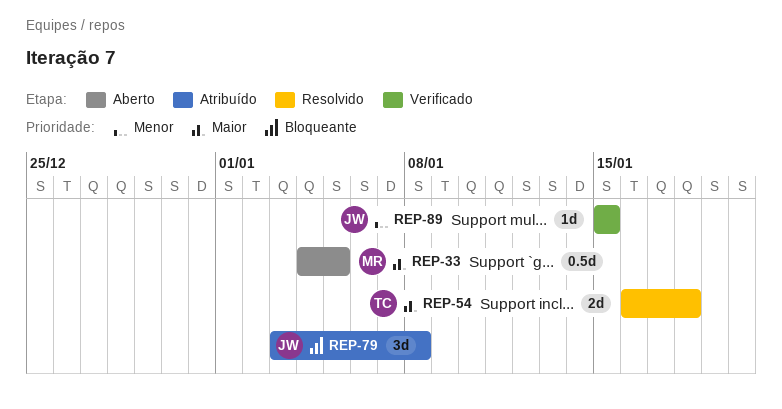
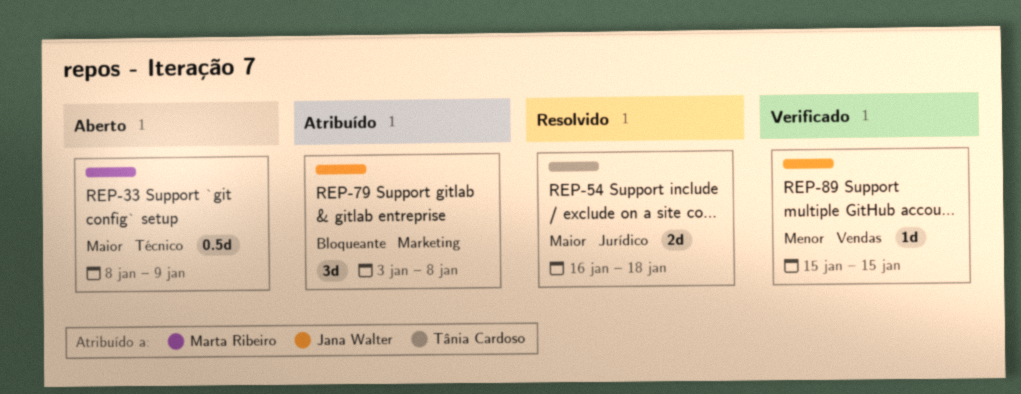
REP-33, start: Jan 4 -> Jan 8
REP-33, due: Jan 5 -> Jan 9

